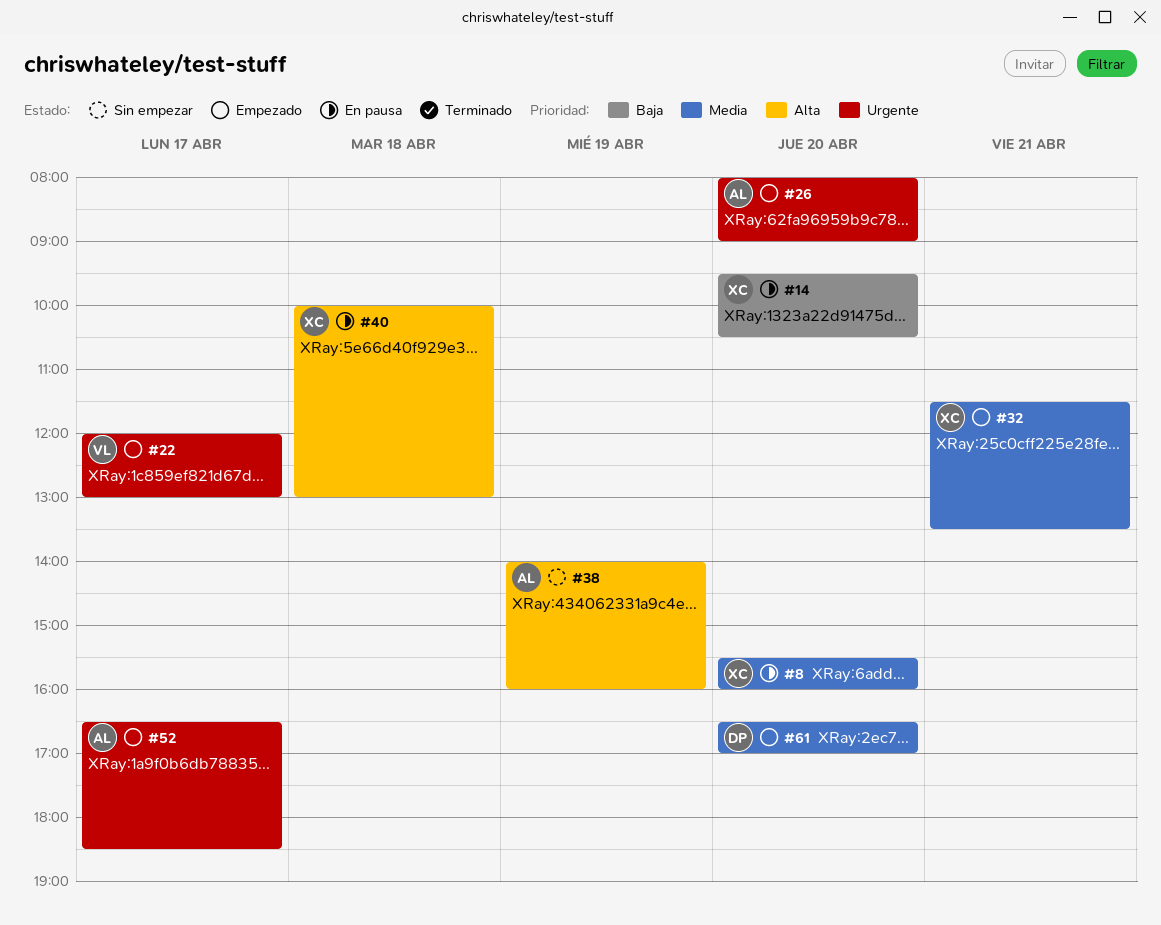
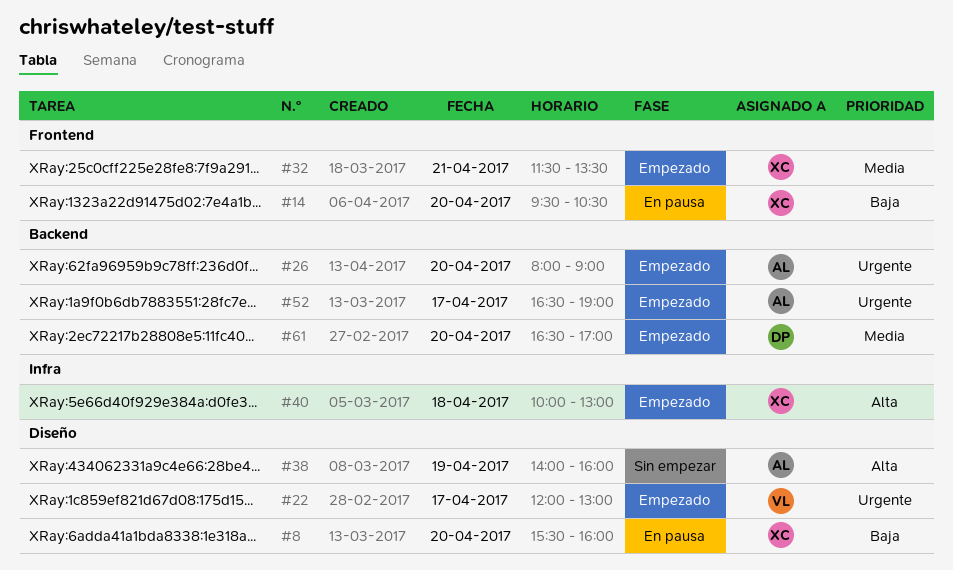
#8, priority: Media -> Baja
#40, status: En pausa -> Empezado
#52, ends: 18:30 -> 19:00

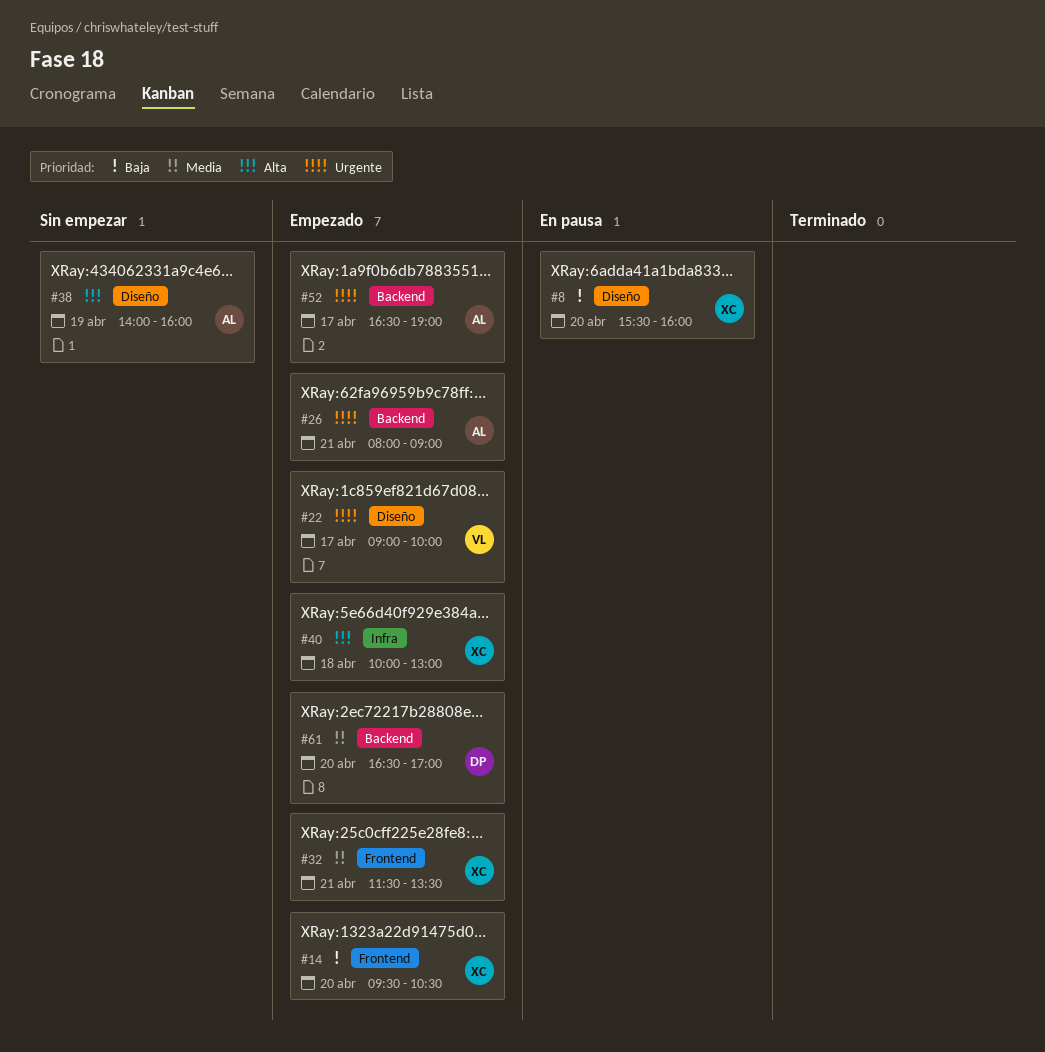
#14, status: En pausa -> Empezado
#22, begins: 12:00 -> 09:00
#22, ends: 13:00 -> 10:00
#26, day: Apr 20 -> Apr 21

